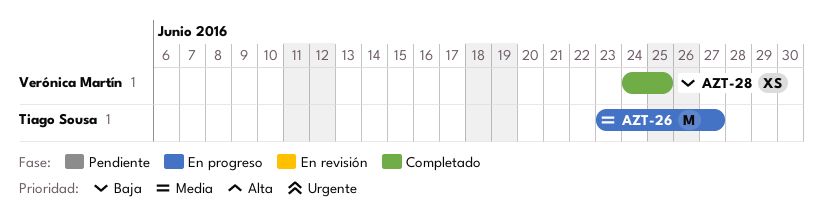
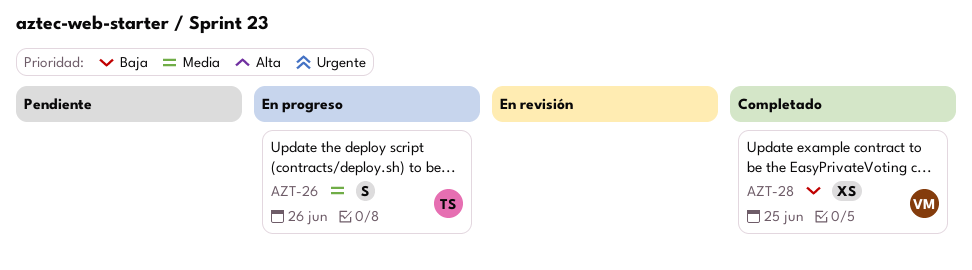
AZT-26, estimate: M -> S
AZT-26, due: Jun 27 -> Jun 26

